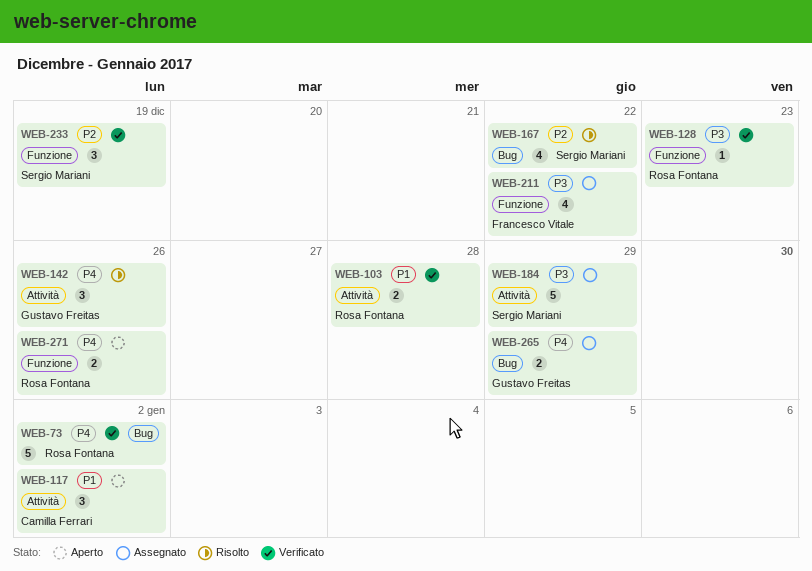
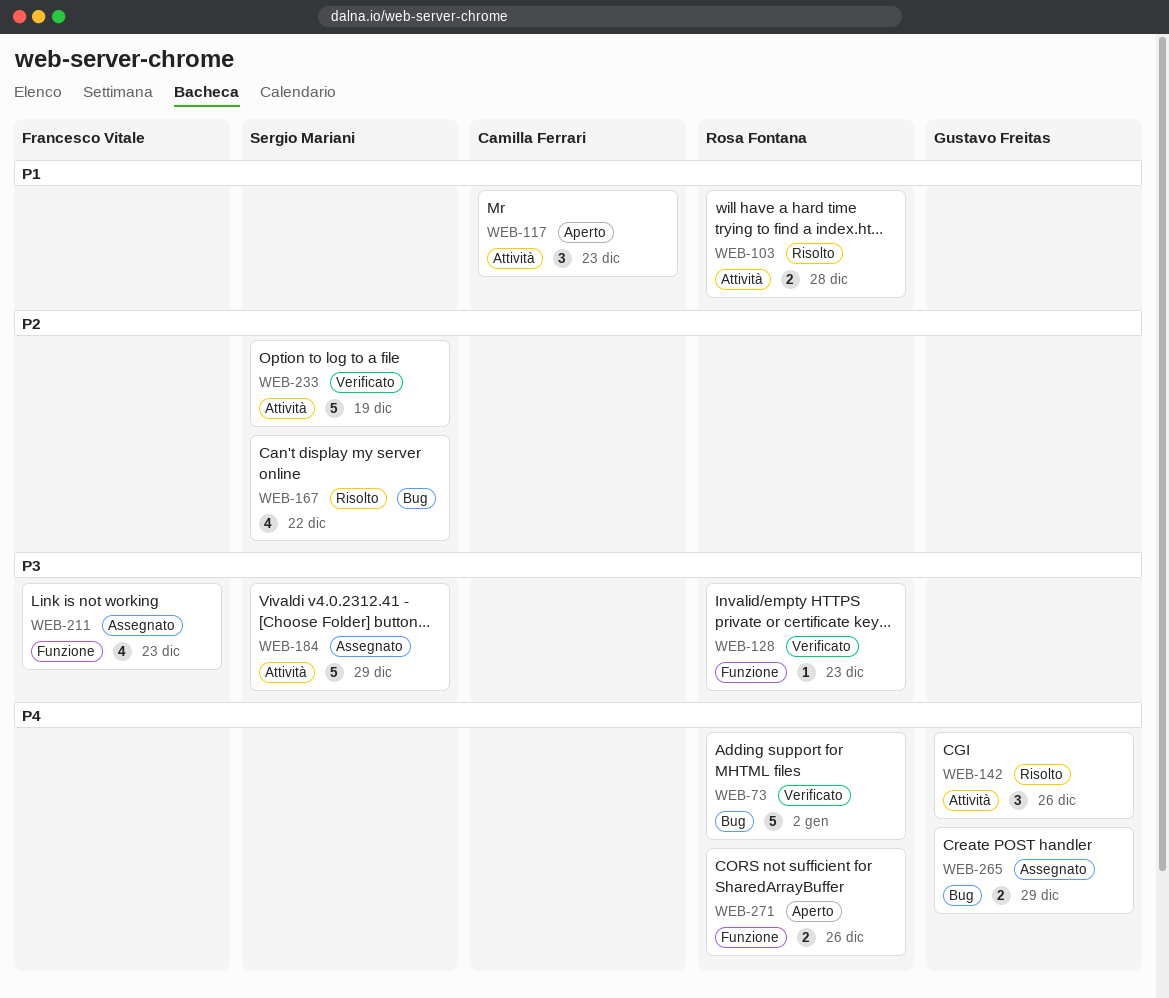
WEB-103, status: Verificato -> Risolto
WEB-117, due: Jan 2 -> Dec 23
WEB-211, due: Dec 22 -> Dec 23
WEB-233, label: Funzione -> Attività
WEB-233, estimate: 3 -> 5

